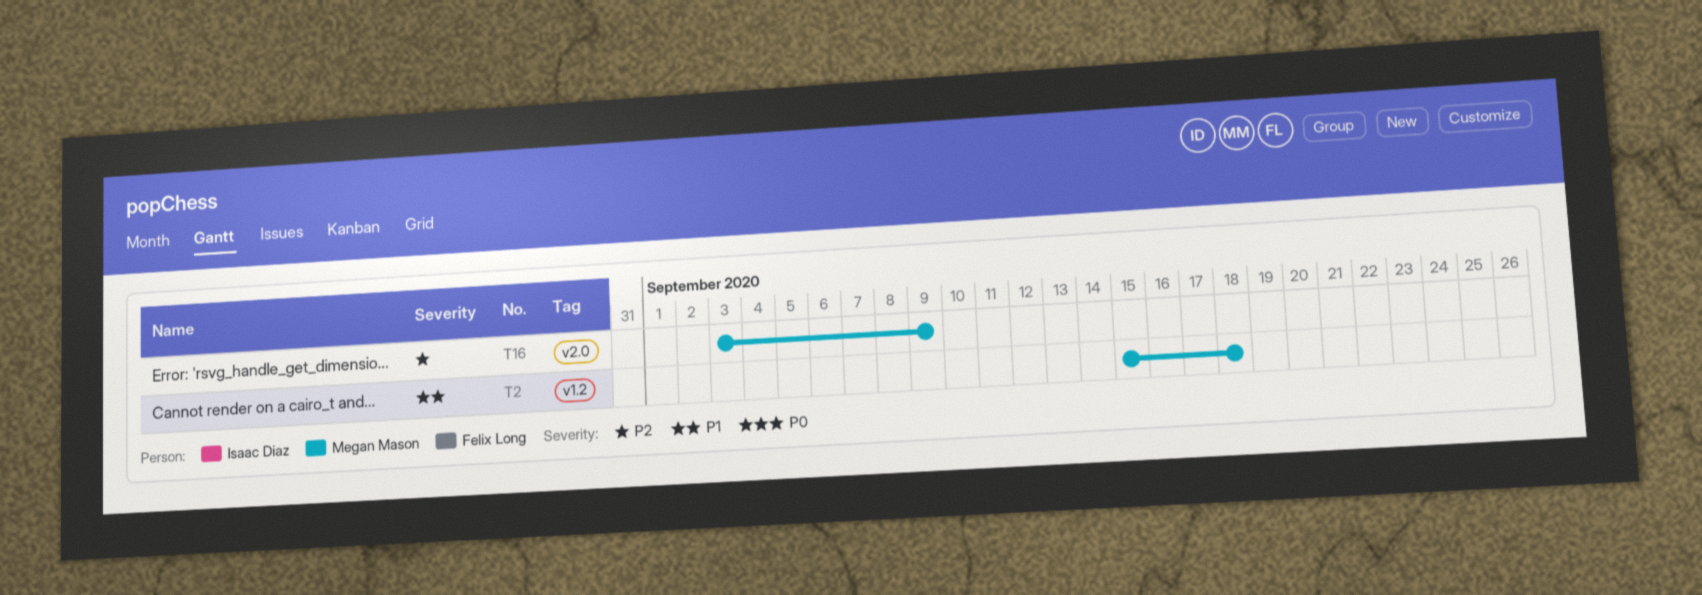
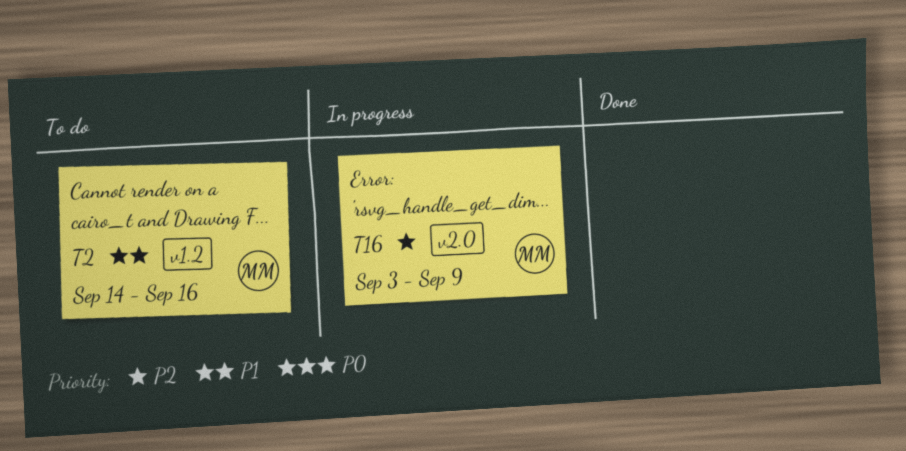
T2, start: Sep 15 -> Sep 14
T2, due: Sep 18 -> Sep 16

